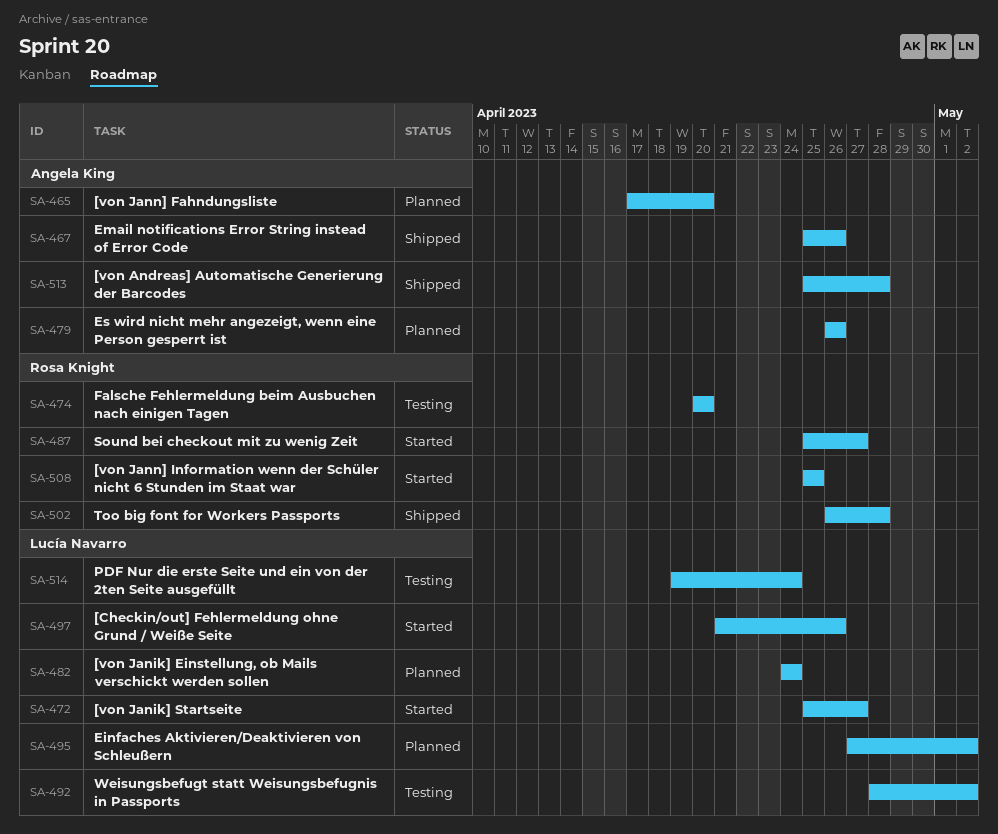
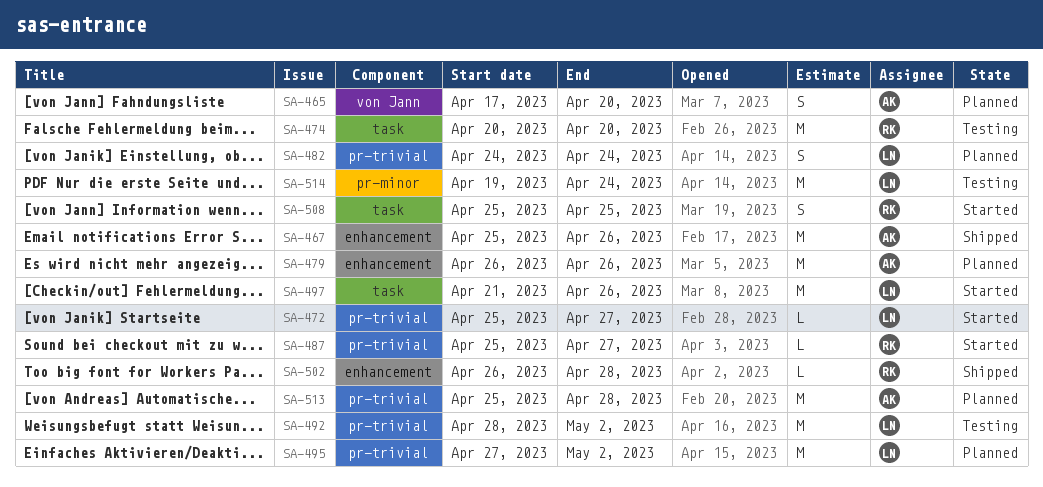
SA-513, status: Shipped -> Planned

